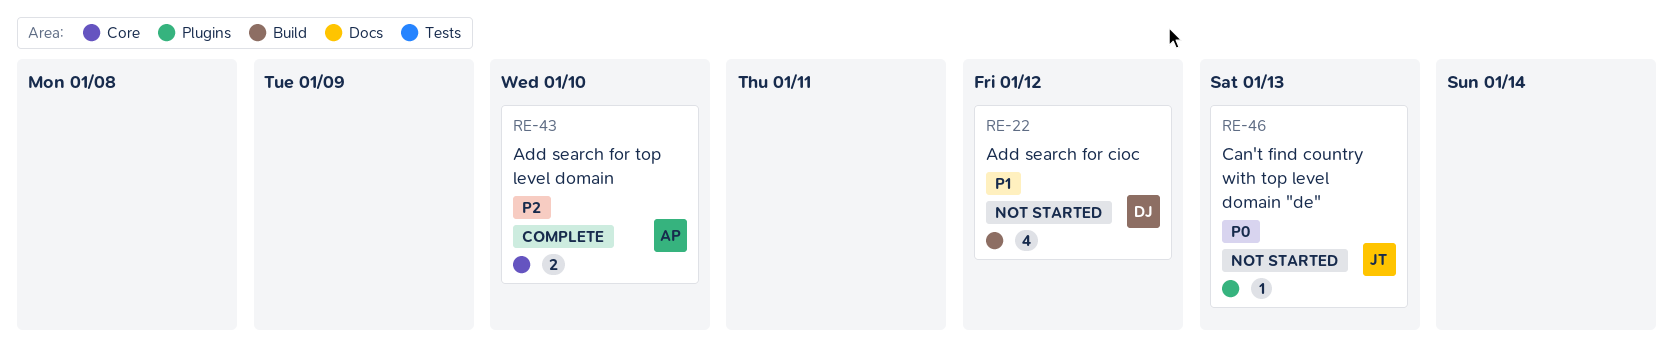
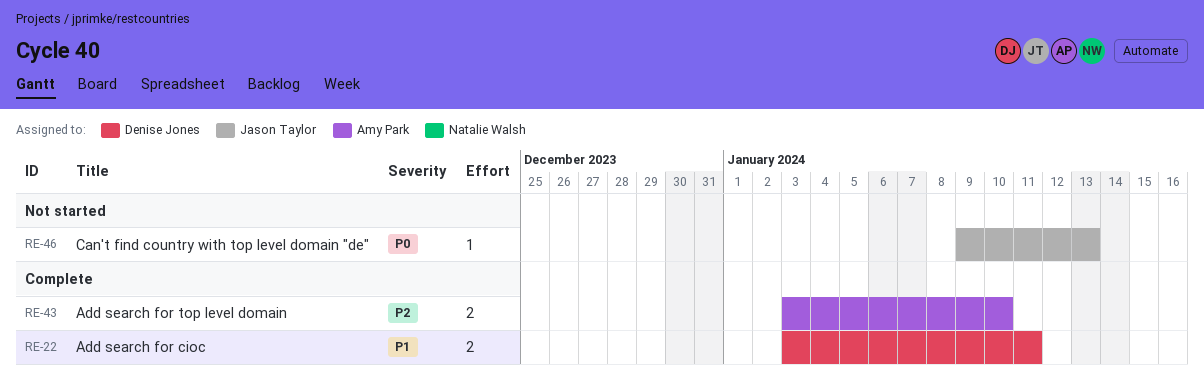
RE-22, status: Not started -> Complete
RE-22, estimate: 4 -> 2
RE-22, due: Jan 12 -> Jan 11

